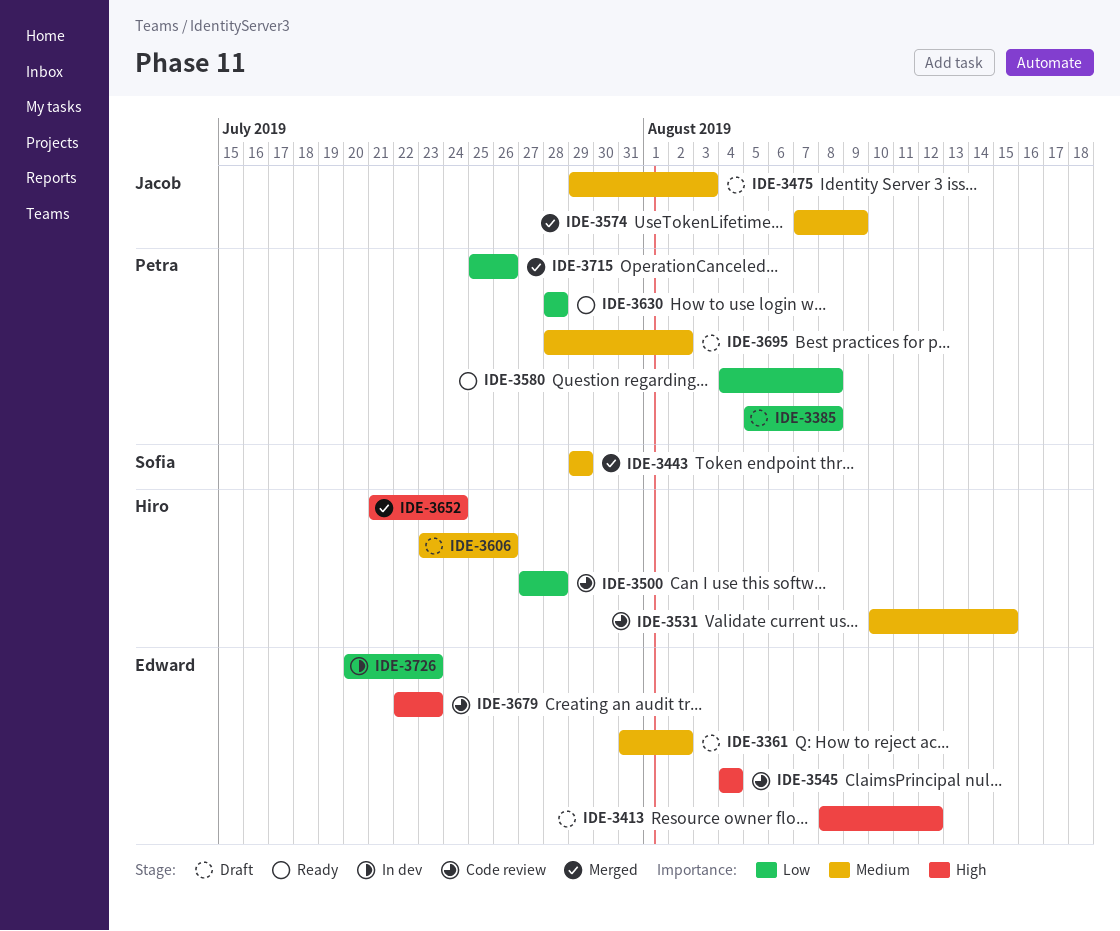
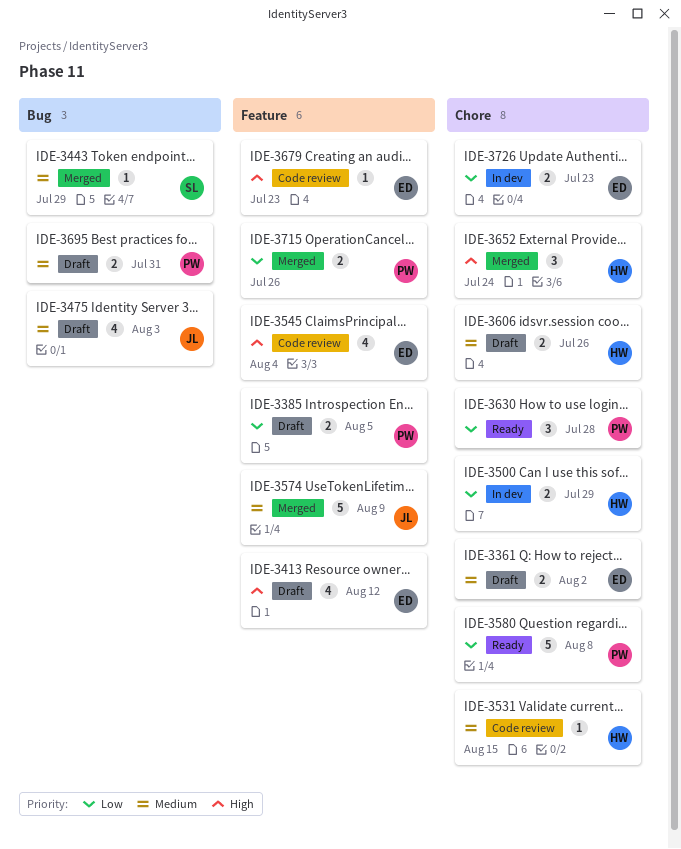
IDE-3385, due: Aug 8 -> Aug 5
IDE-3500, status: Code review -> In dev
IDE-3500, due: Jul 28 -> Jul 29
IDE-3695, due: Aug 2 -> Jul 31

